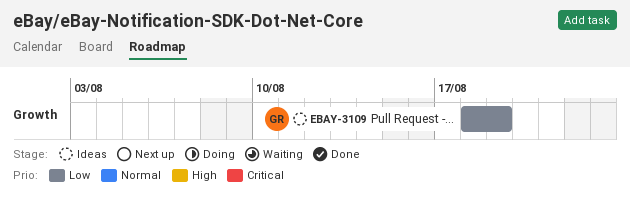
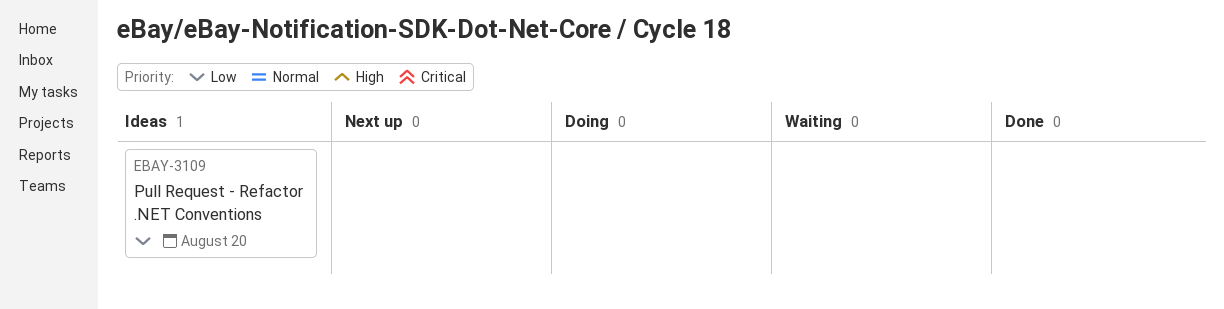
EBAY-3109, due: Aug 19 -> Aug 20

